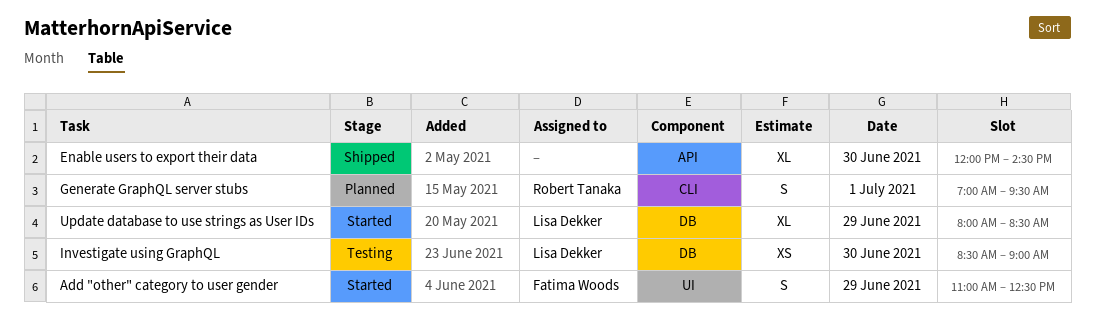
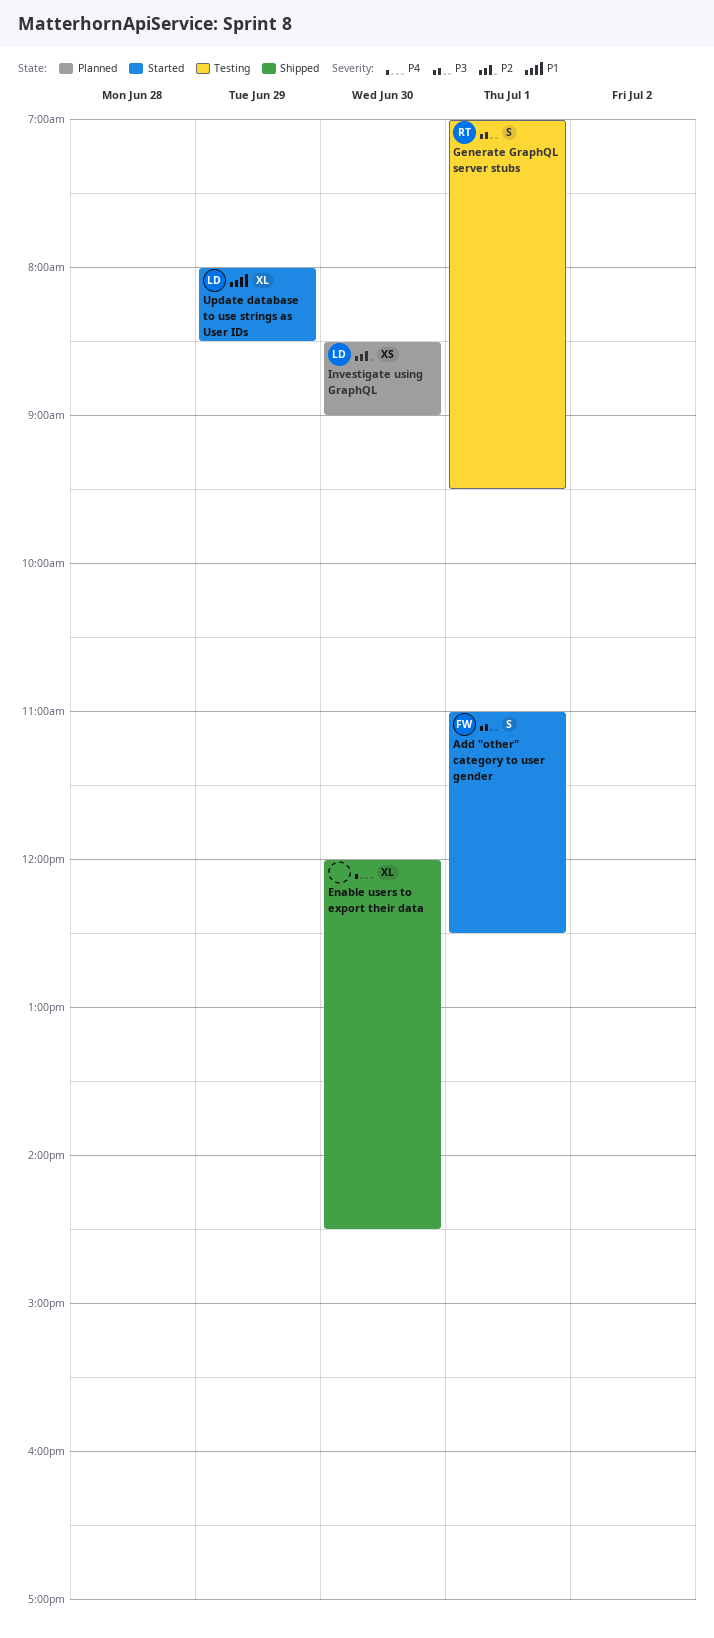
Add "other" category to user gender, day: Jun 29 -> Jul 1
Generate GraphQL server stubs, status: Planned -> Testing
Investigate using GraphQL, status: Testing -> Planned

